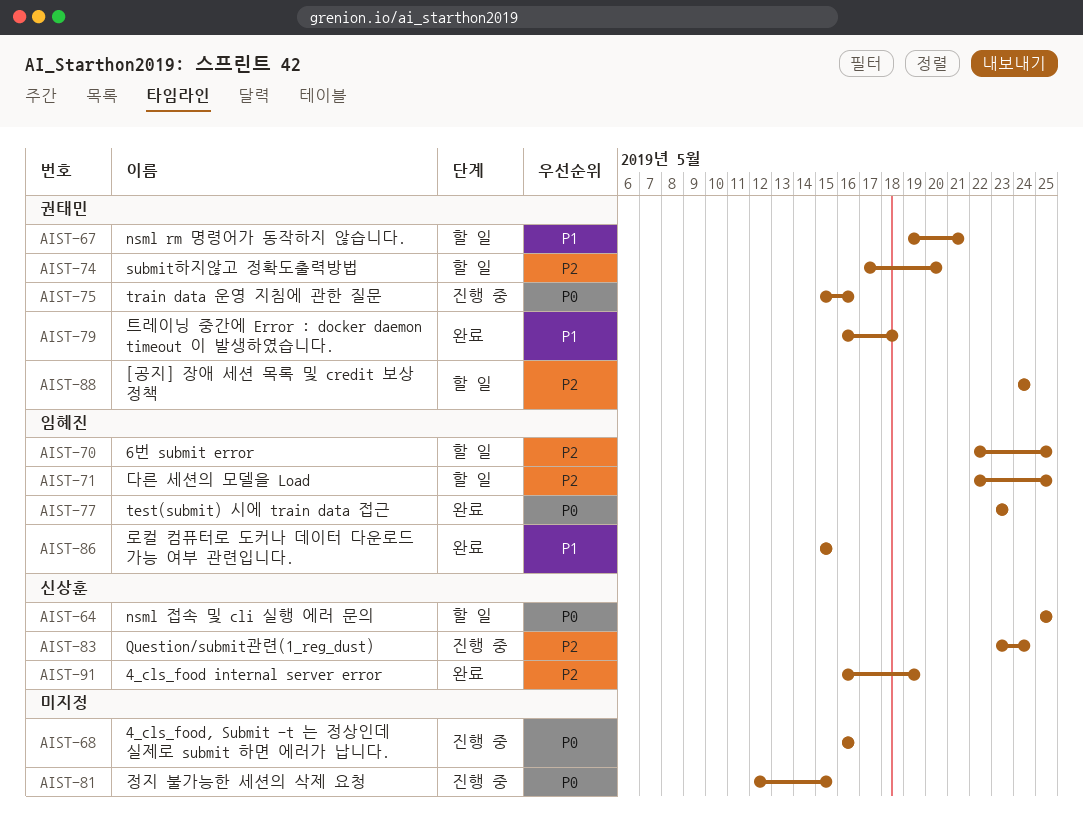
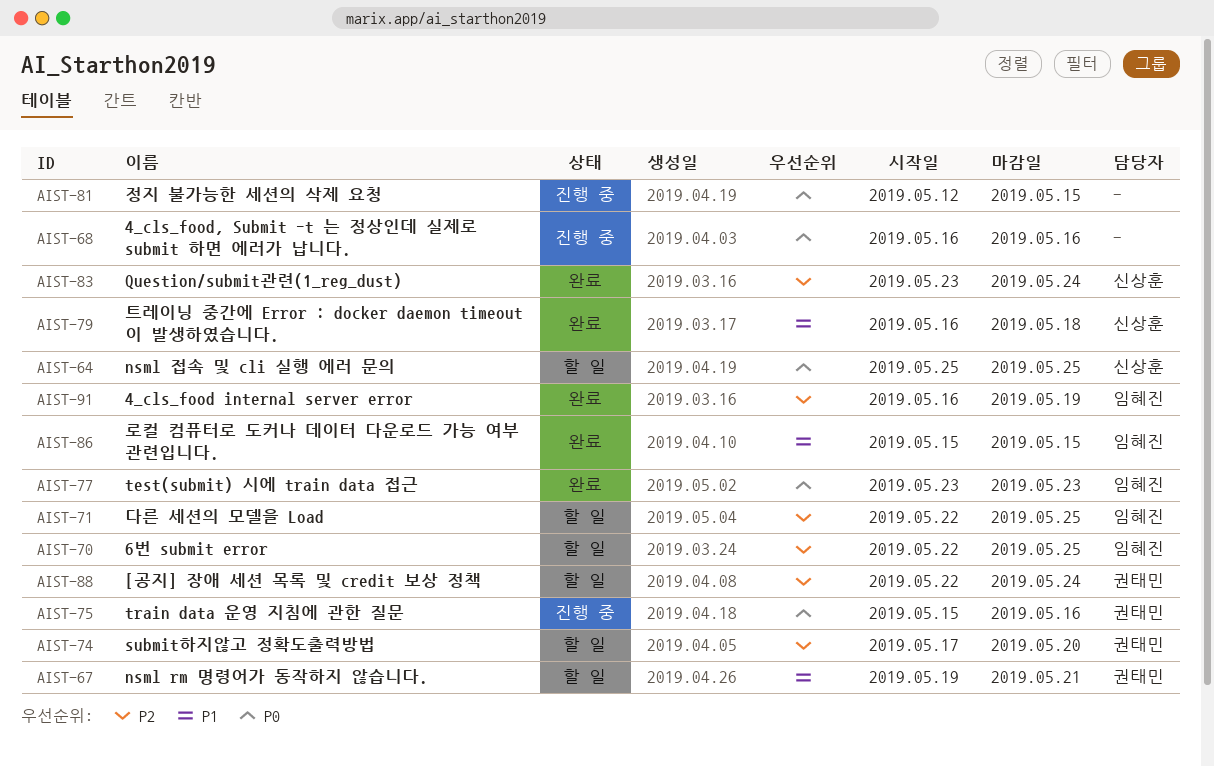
AIST-79, owner: 권태민 -> 신상훈
AIST-83, status: 진행 중 -> 완료
AIST-88, start: May 24 -> May 22
AIST-91, owner: 신상훈 -> 임혜진

